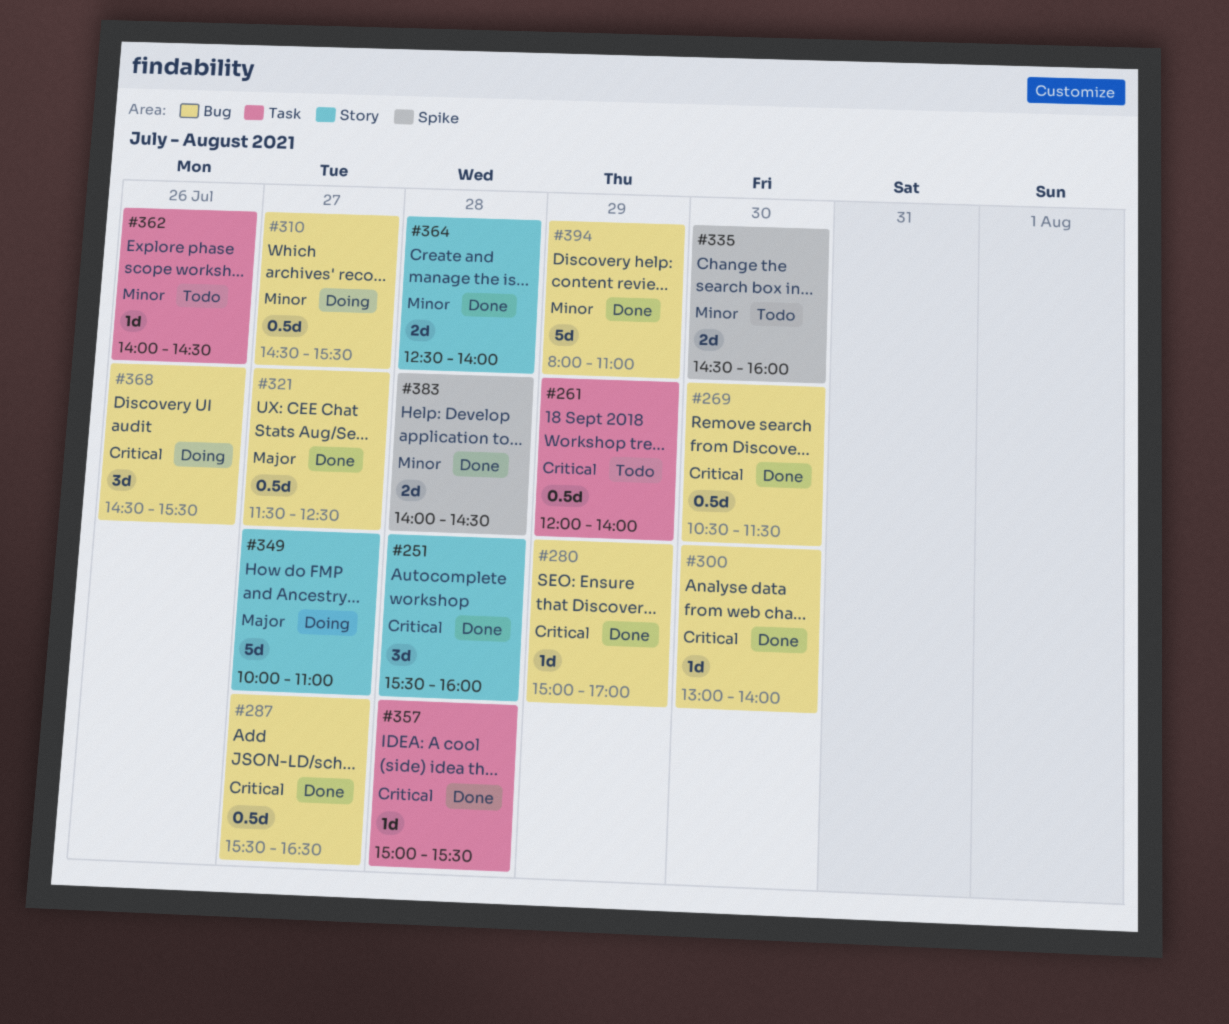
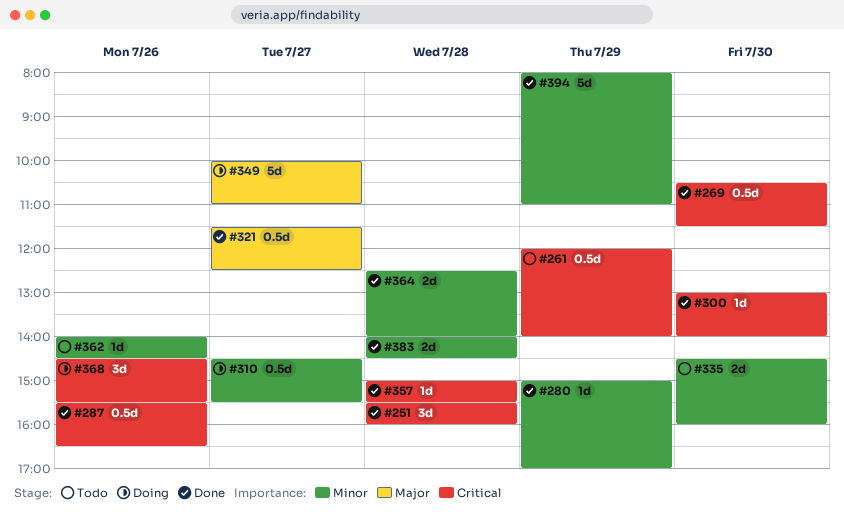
#280, priority: Critical -> Minor
#287, day: Jul 27 -> Jul 26

